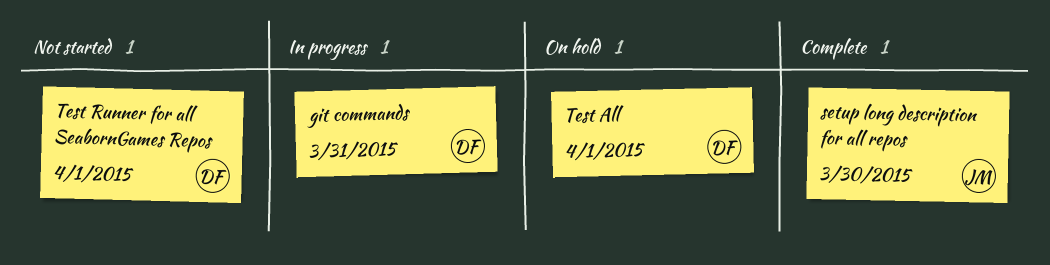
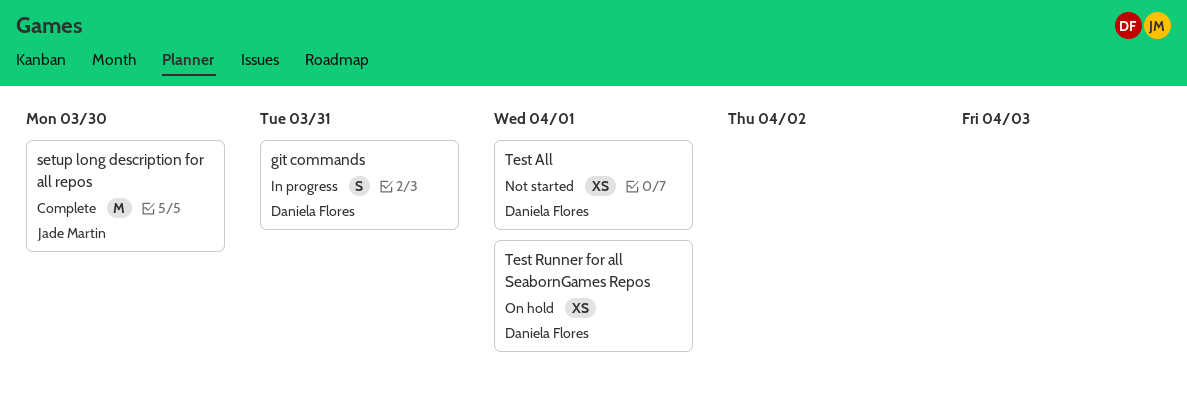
Test All, status: On hold -> Not started
Test Runner for all SeabornGames Repos, status: Not started -> On hold

